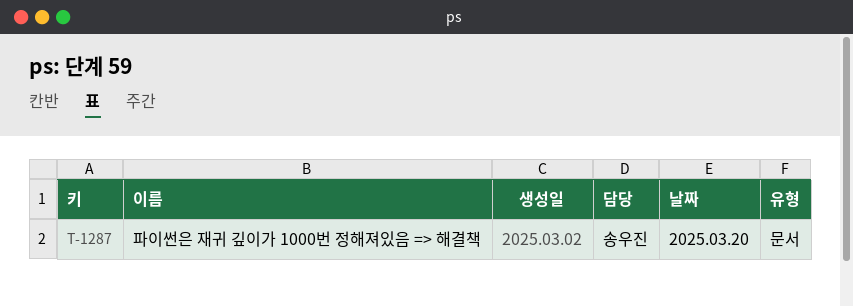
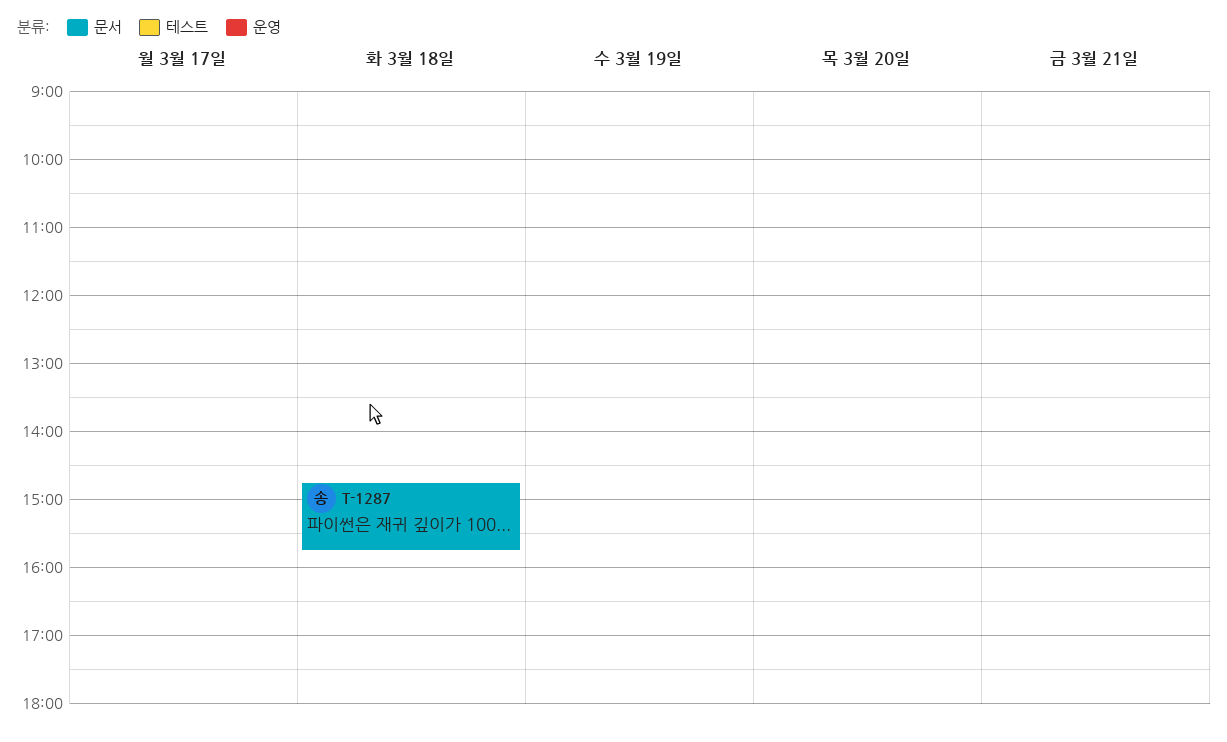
T-1287, day: Mar 20 -> Mar 18

